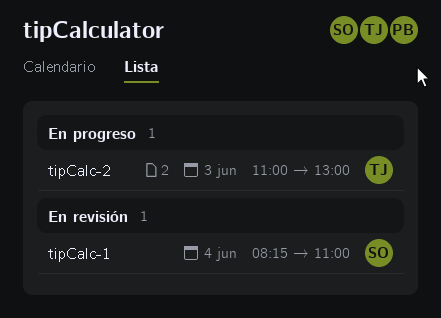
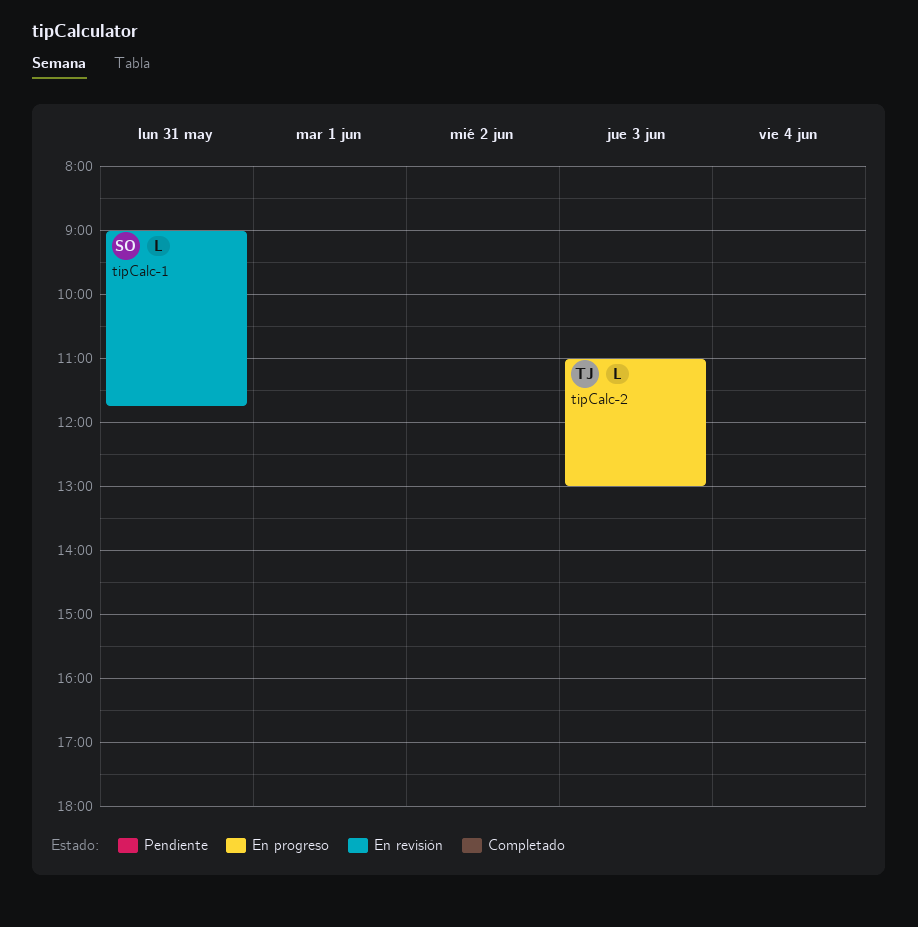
tipCalc-1, day: Jun 4 -> May 31
tipCalc-1, begins: 08:15 -> 09:00
tipCalc-1, ends: 11:00 -> 11:45

